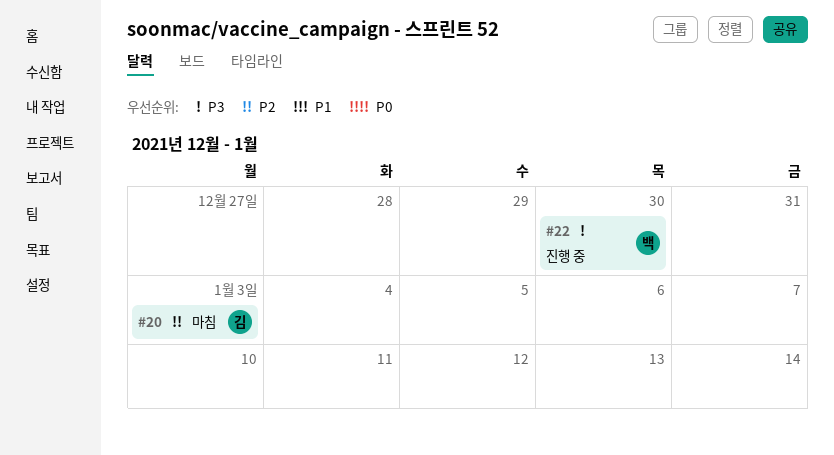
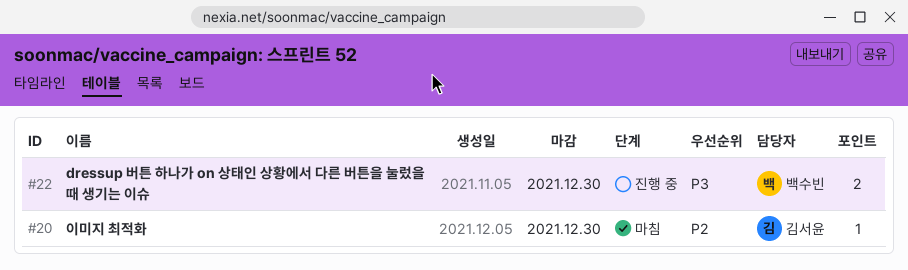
#20, due: Jan 3 -> Dec 30

